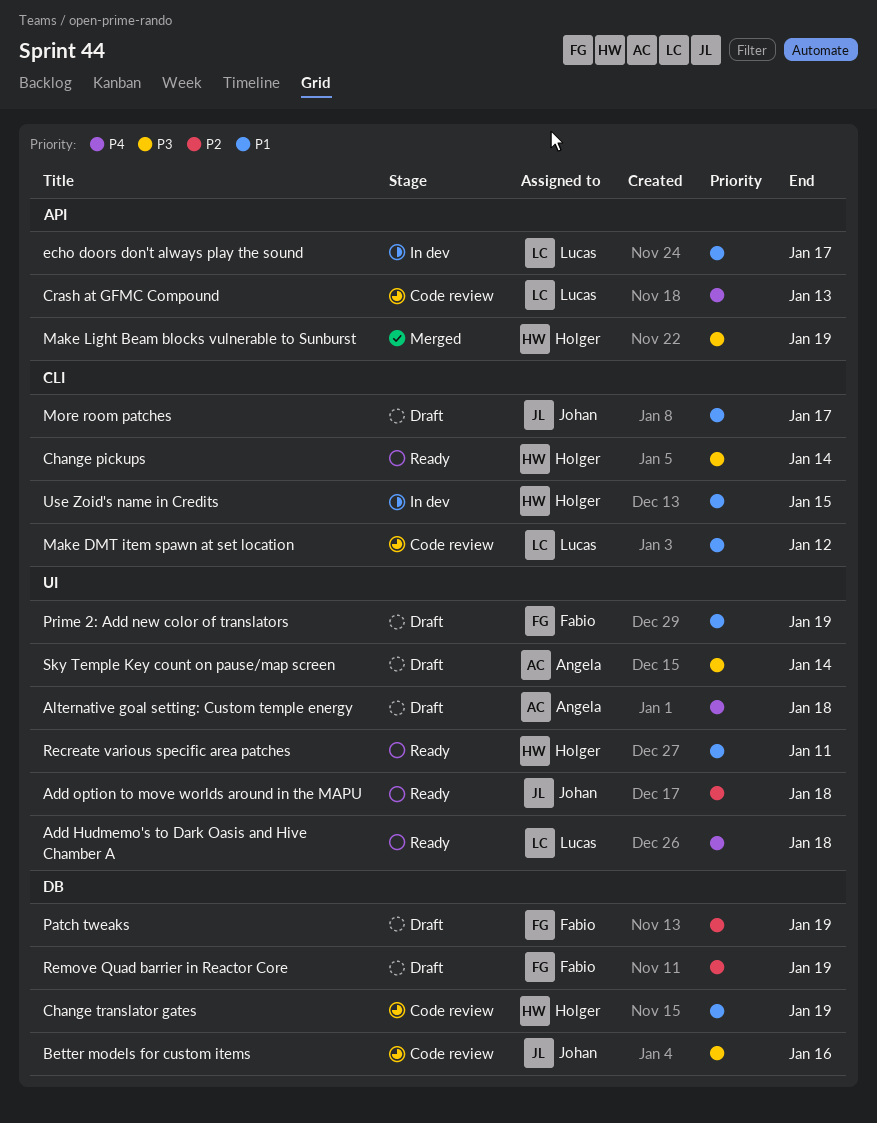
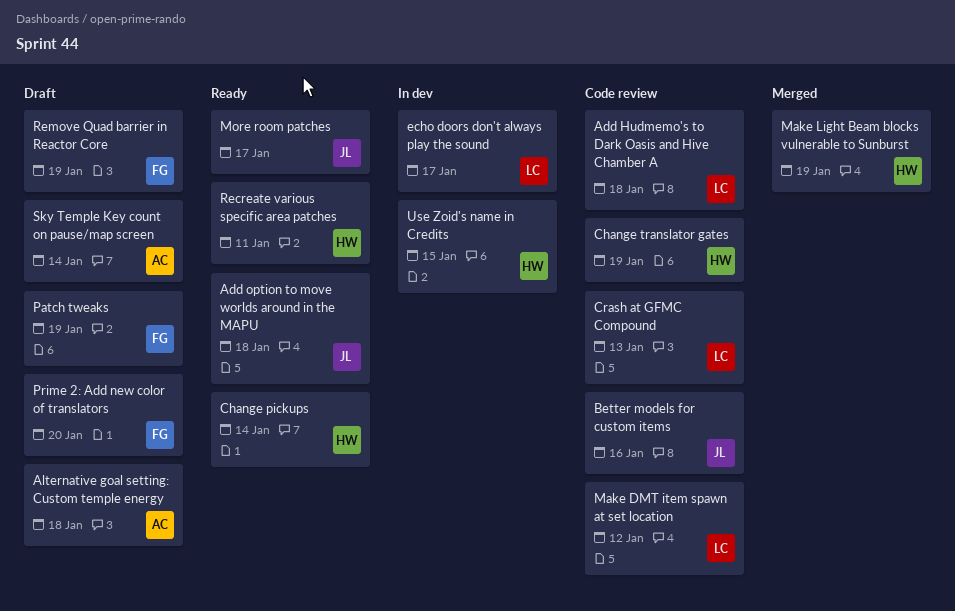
Add Hudmemo's to Dark Oasis and Hive Chamber A, status: Ready -> Code review
More room patches, status: Draft -> Ready
Prime 2: Add new color of translators, due: Jan 19 -> Jan 20

